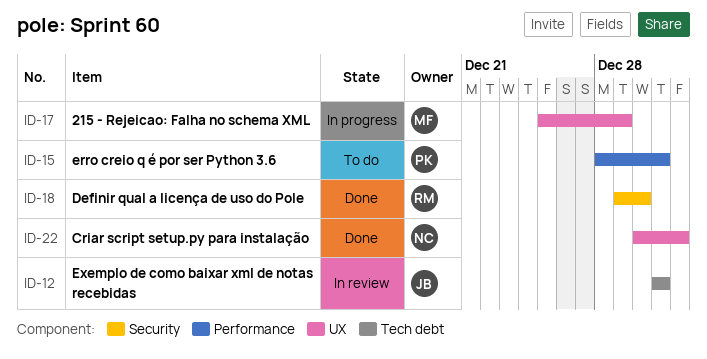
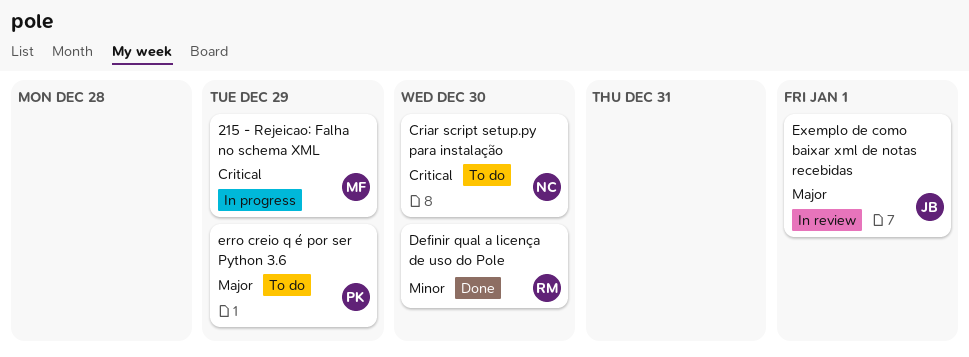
Criar script setup.py para instalação, status: Done -> To do
Criar script setup.py para instalação, due: Jan 1 -> Dec 30
erro creio q é por ser Python 3.6, due: Dec 31 -> Dec 29
Exemplo de como baixar xml de notas recebidas, due: Dec 31 -> Jan 1

